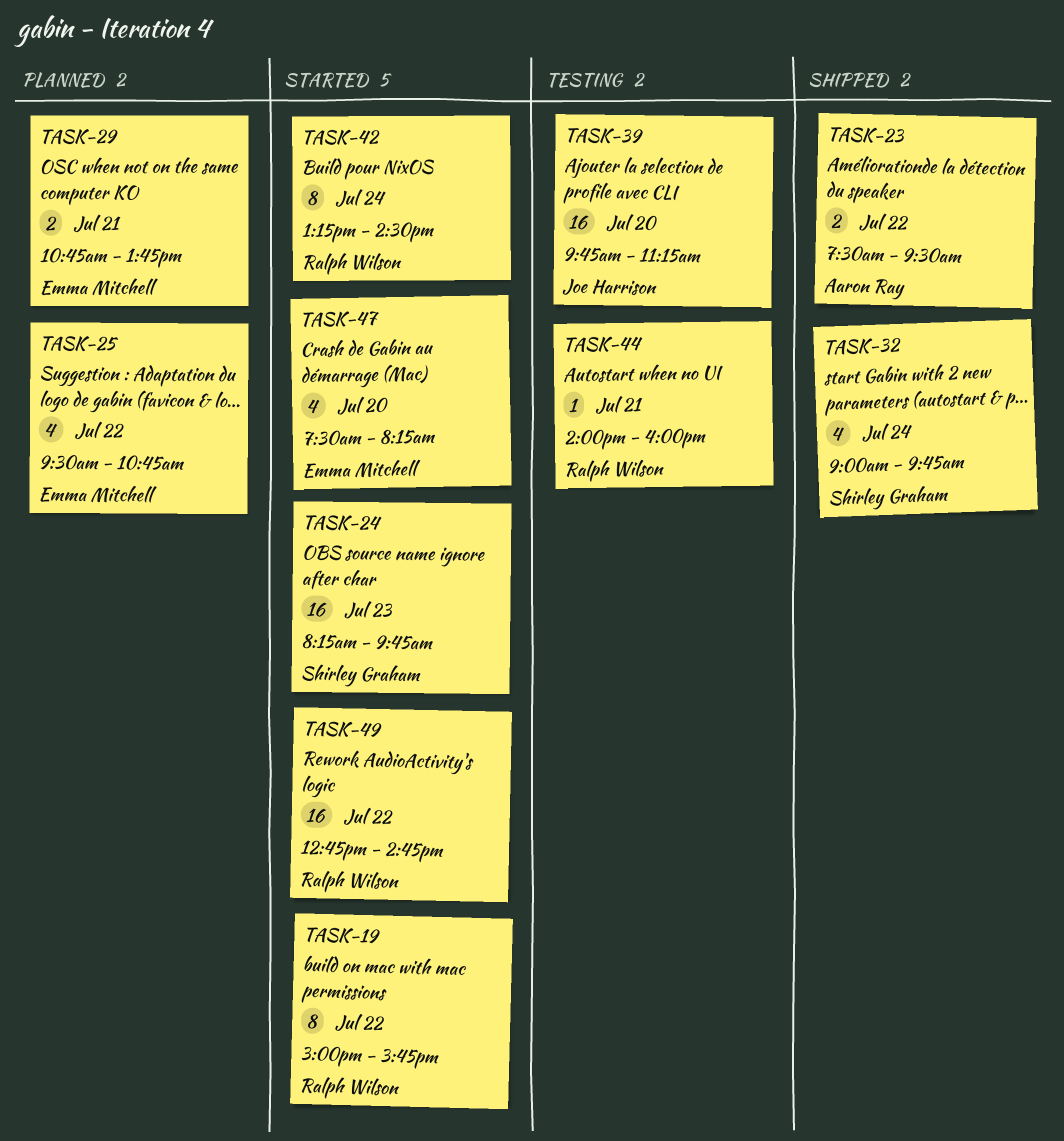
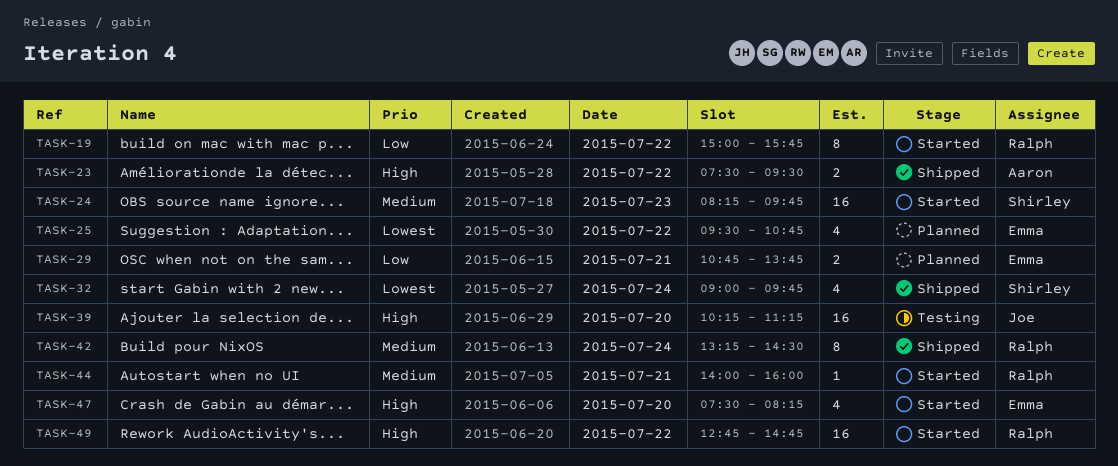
TASK-39, begins: 09:45 -> 10:15
TASK-42, status: Started -> Shipped
TASK-44, status: Testing -> Started

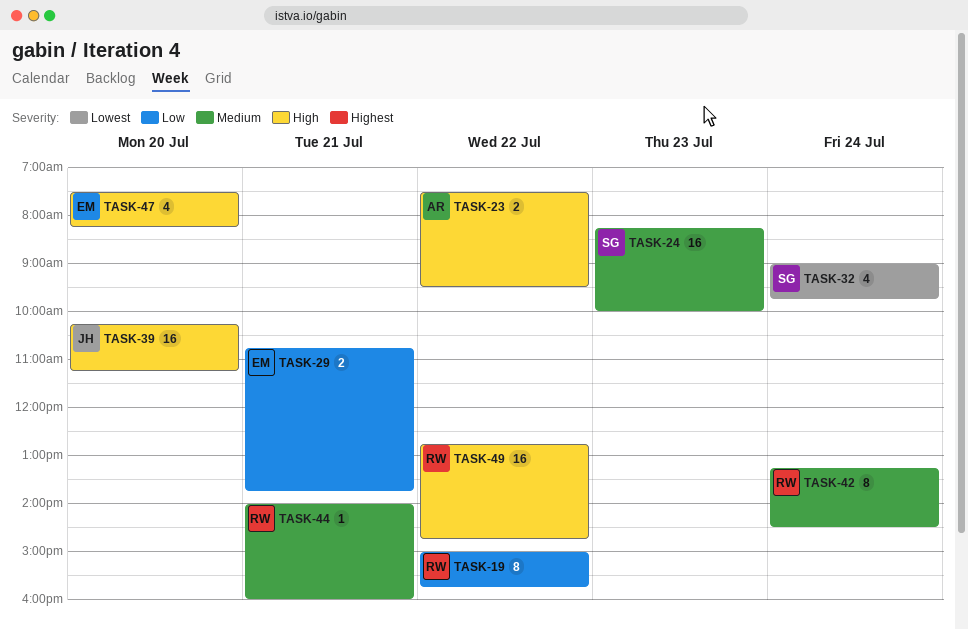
TASK-24, ends: 09:45 -> 10:00
TASK-25: present -> none

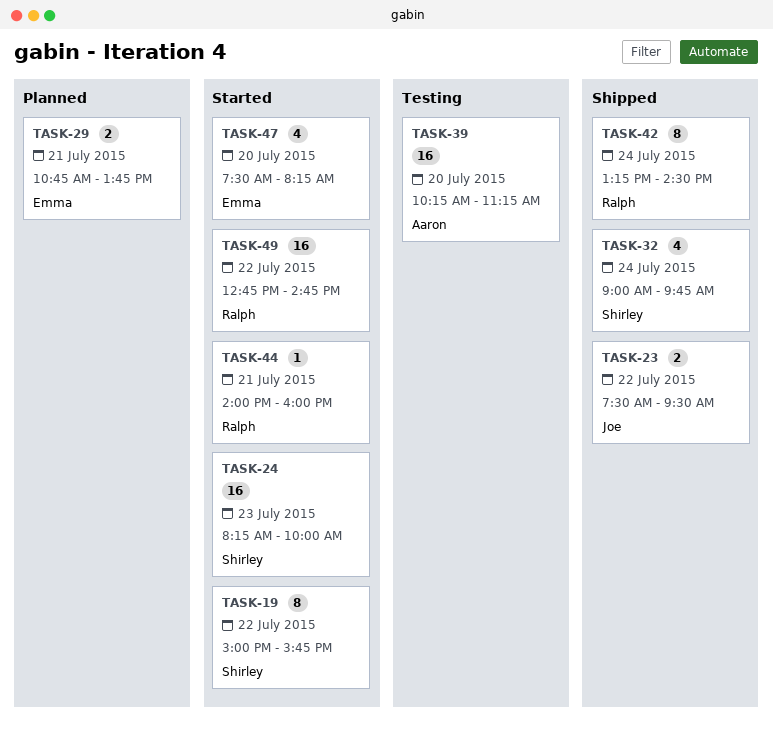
TASK-19, owner: Ralph -> Shirley
TASK-23, owner: Aaron -> Joe
TASK-39, owner: Joe -> Aaron

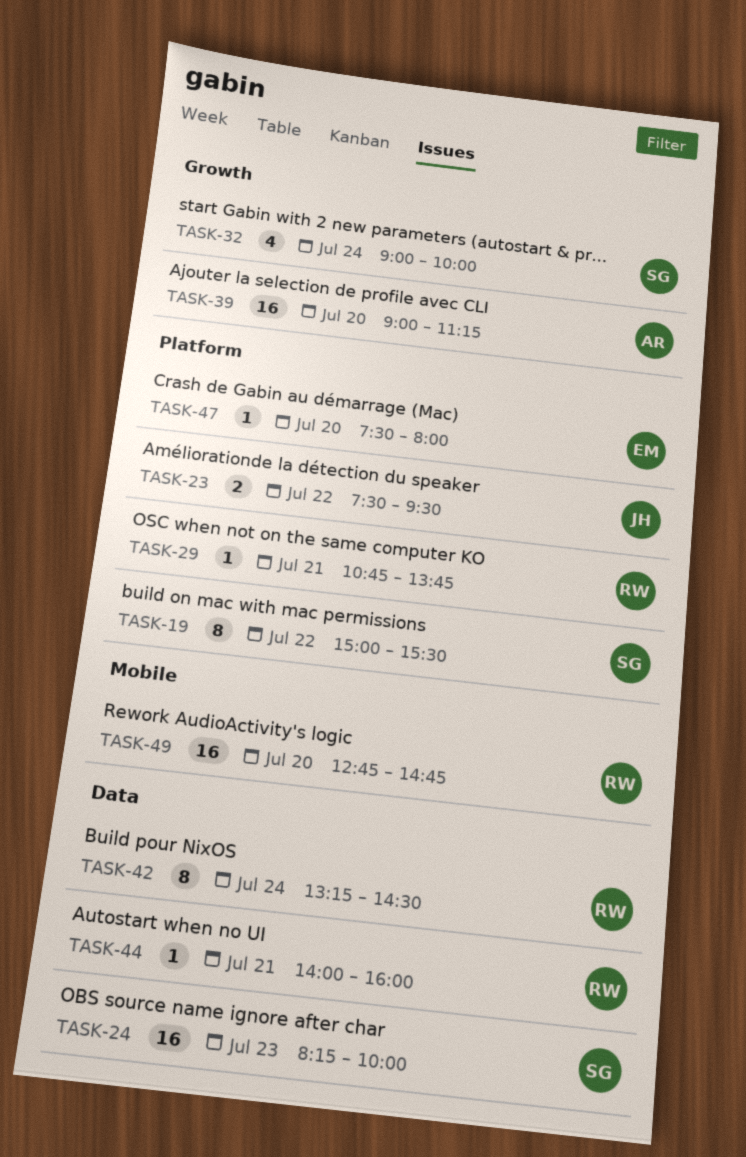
TASK-19, ends: 15:45 -> 15:30
TASK-29, owner: Emma -> Ralph
TASK-29, estimate: 2 -> 1
TASK-32, ends: 09:45 -> 10:00
TASK-39, begins: 10:15 -> 09:00
TASK-47, estimate: 4 -> 1
TASK-47, ends: 08:15 -> 08:00
TASK-49, day: Jul 22 -> Jul 20

